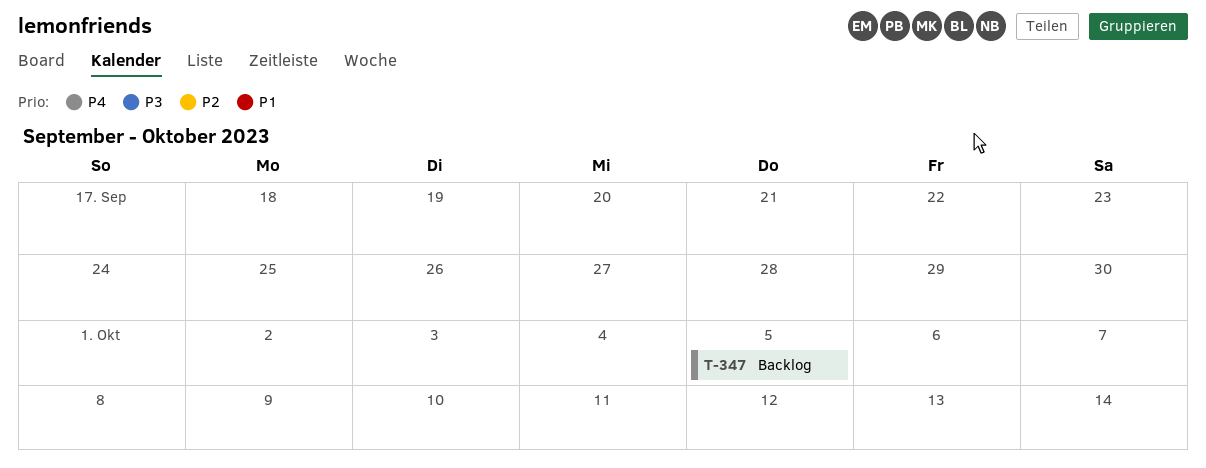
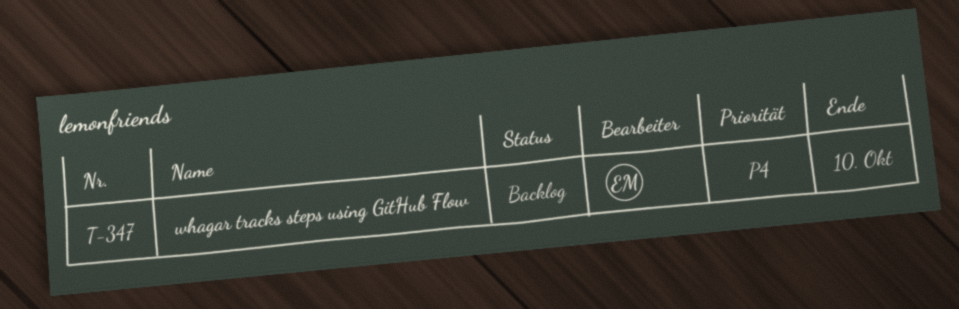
T-347, due: Oct 5 -> Oct 10

